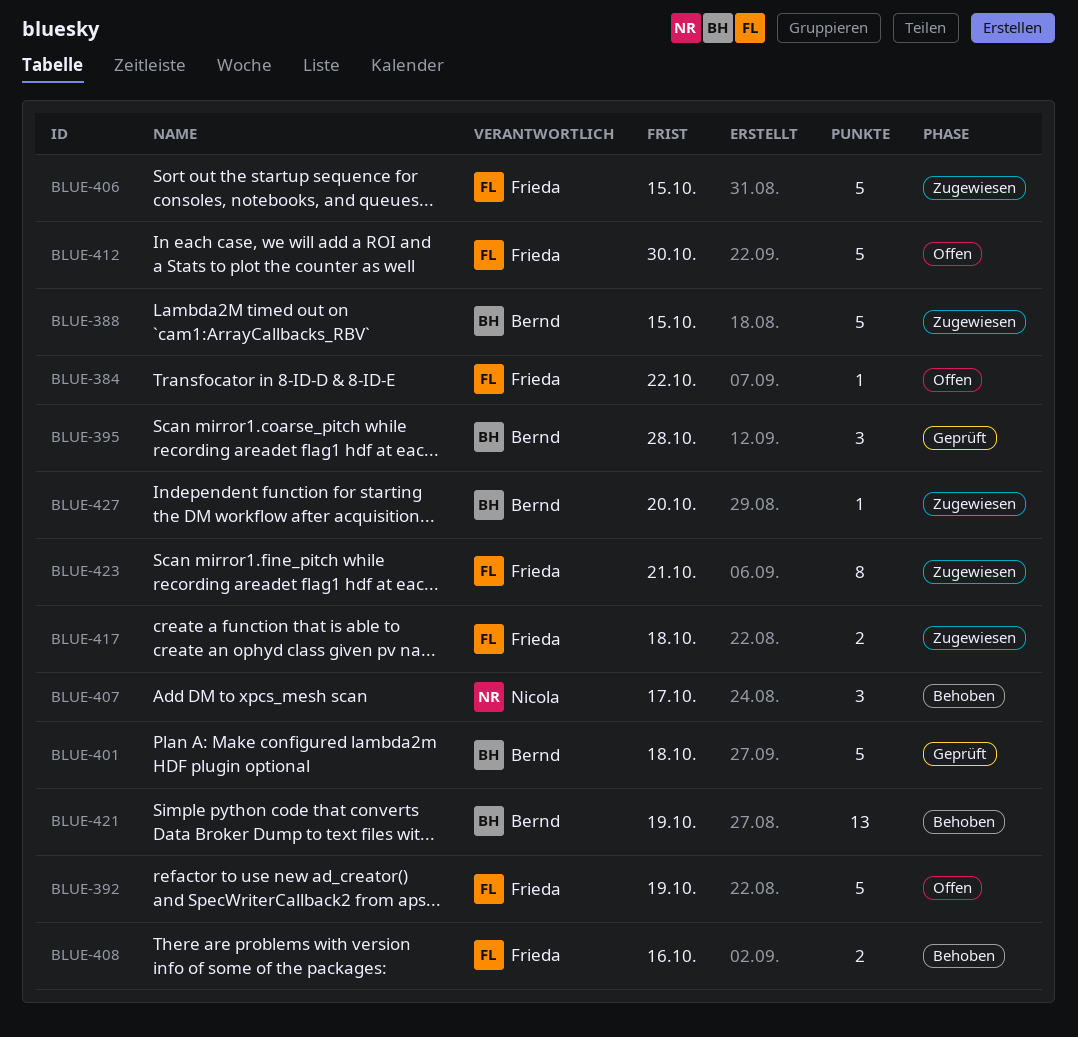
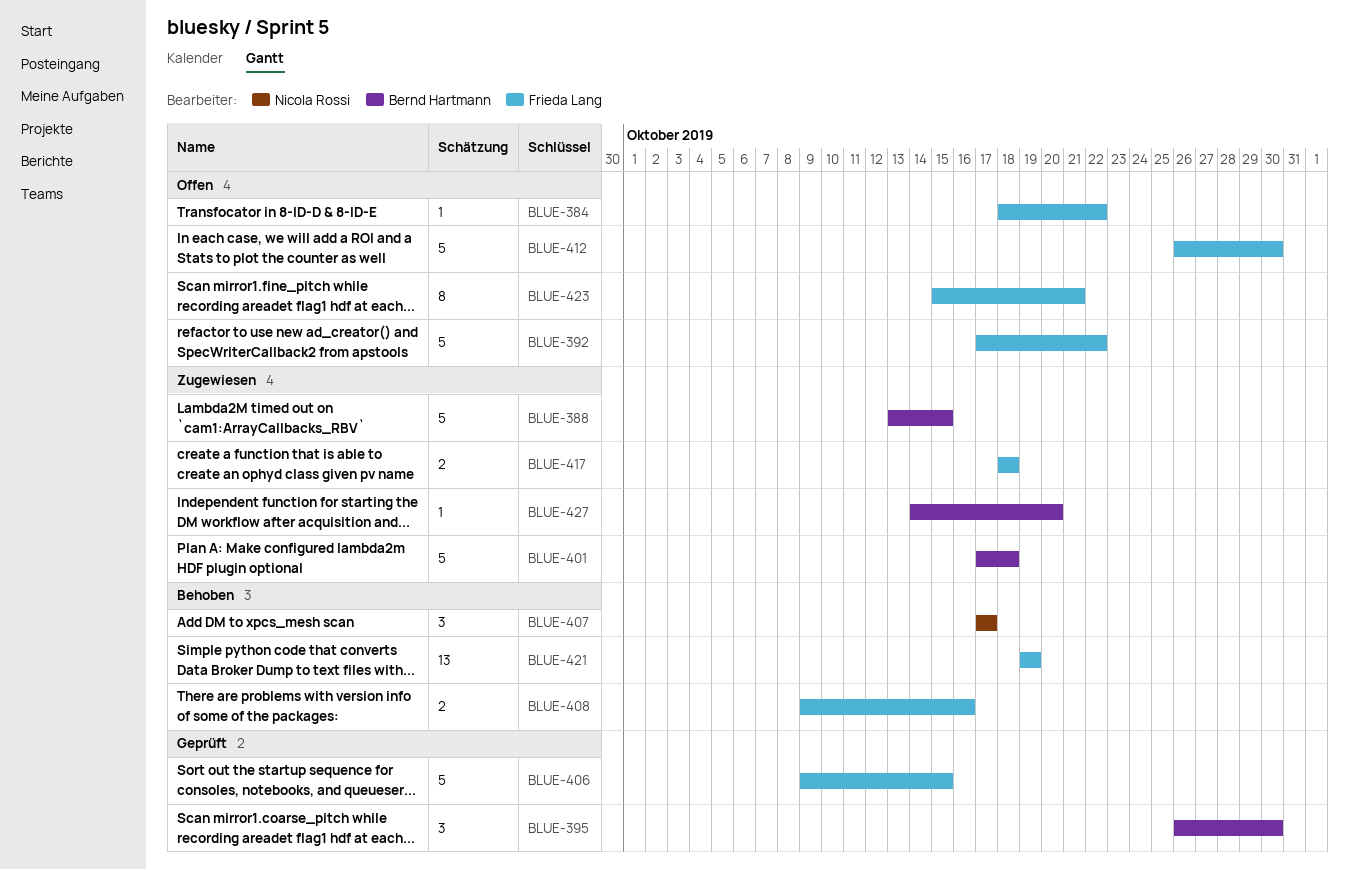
BLUE-392, due: Oct 19 -> Oct 22
BLUE-395, due: Oct 28 -> Oct 30
BLUE-401, status: Geprüft -> Zugewiesen
BLUE-406, status: Zugewiesen -> Geprüft
BLUE-421, owner: Bernd Hartmann -> Frieda Lang
BLUE-423, status: Zugewiesen -> Offen

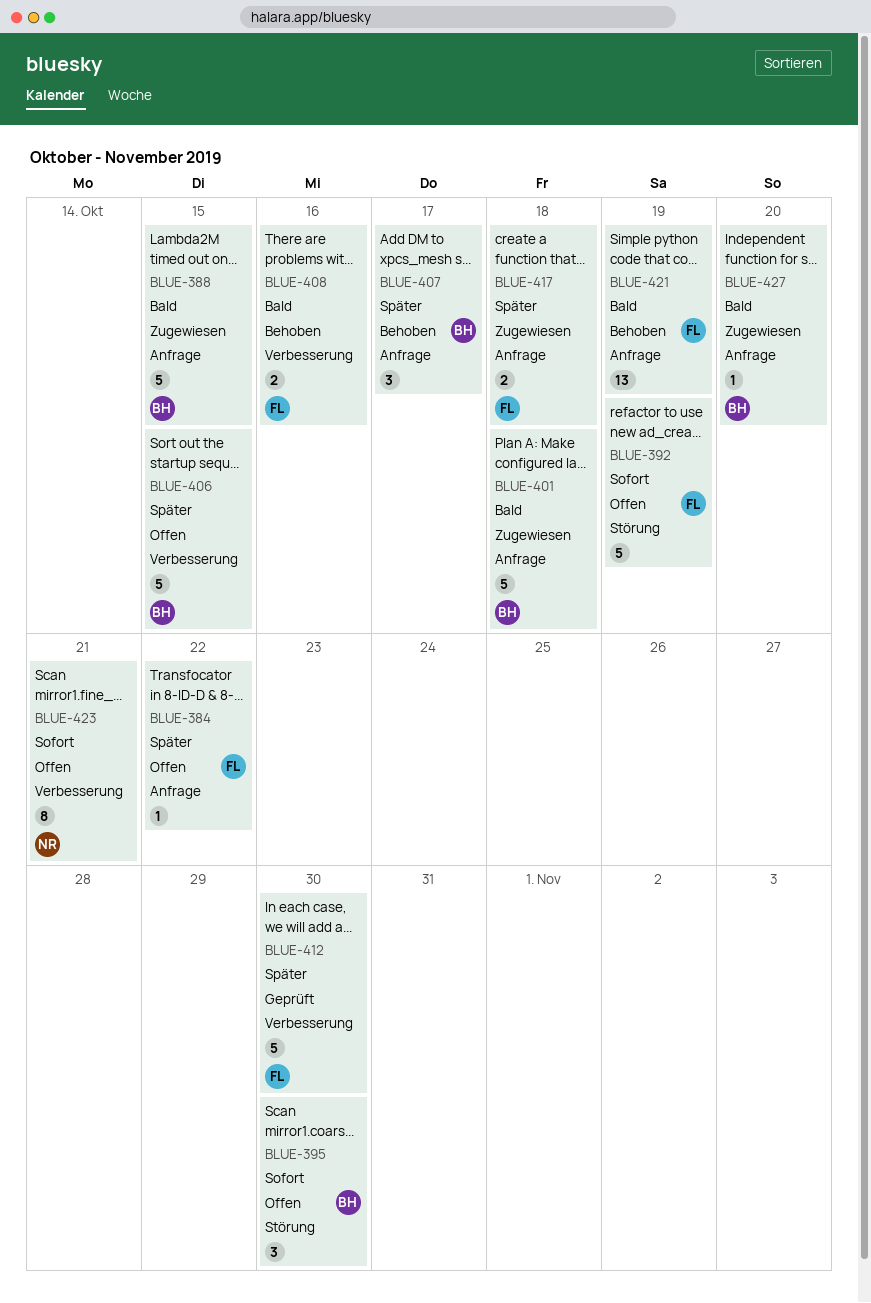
BLUE-392, due: Oct 22 -> Oct 19
BLUE-395, status: Geprüft -> Offen
BLUE-406, status: Geprüft -> Offen
BLUE-406, owner: Frieda Lang -> Bernd Hartmann
BLUE-407, owner: Nicola Rossi -> Bernd Hartmann
BLUE-412, status: Offen -> Geprüft
BLUE-423, owner: Frieda Lang -> Nicola Rossi

